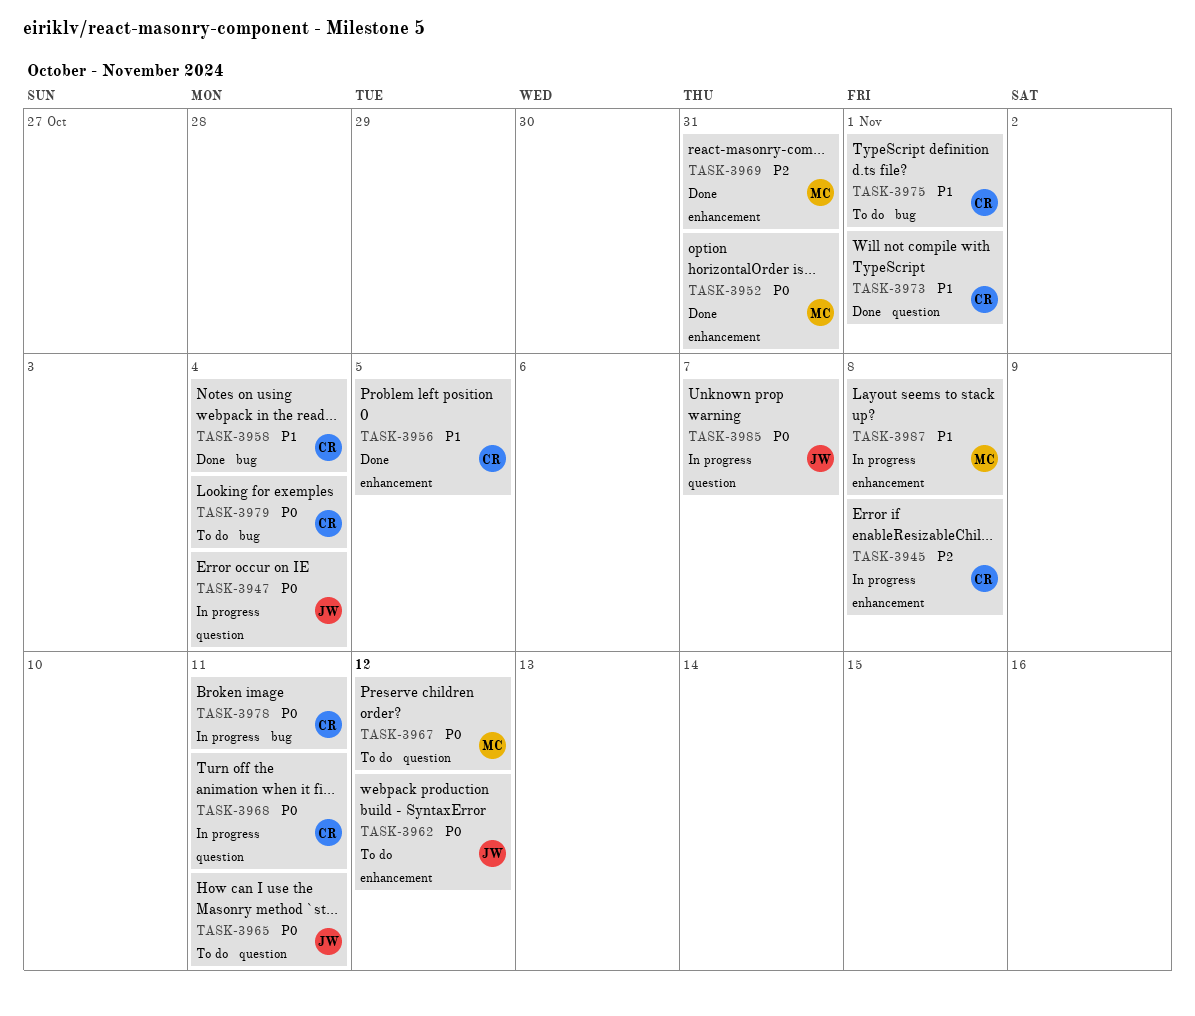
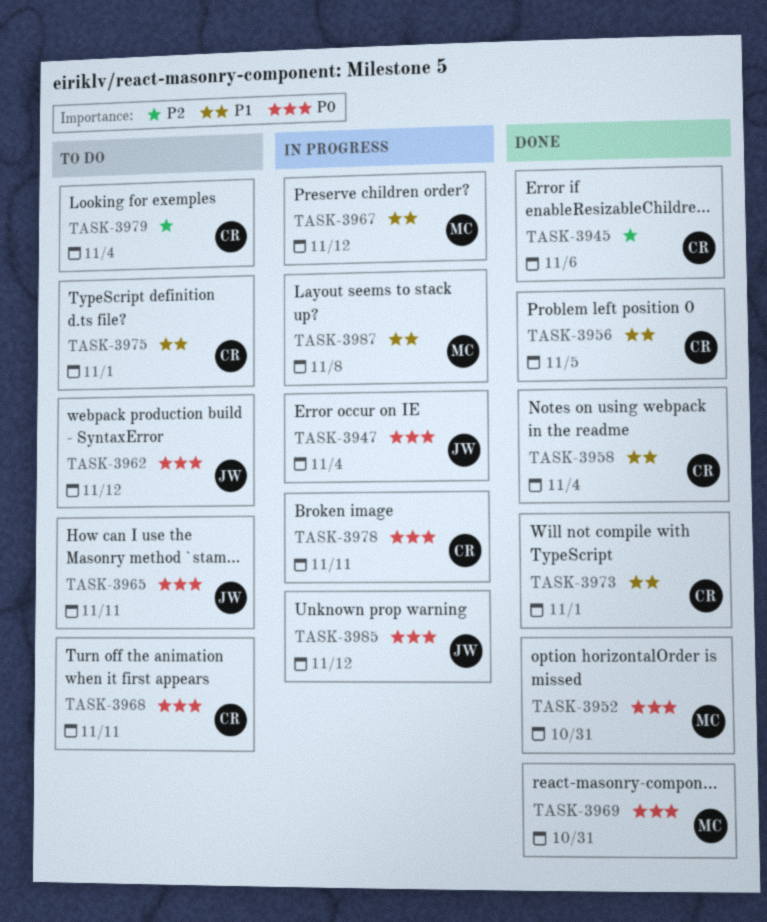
TASK-3945, status: In progress -> Done
TASK-3945, due: Nov 8 -> Nov 6
TASK-3967, status: To do -> In progress
TASK-3967, priority: P0 -> P1
TASK-3968, status: In progress -> To do
TASK-3969, priority: P2 -> P0
TASK-3979, priority: P0 -> P2
TASK-3985, due: Nov 7 -> Nov 12

